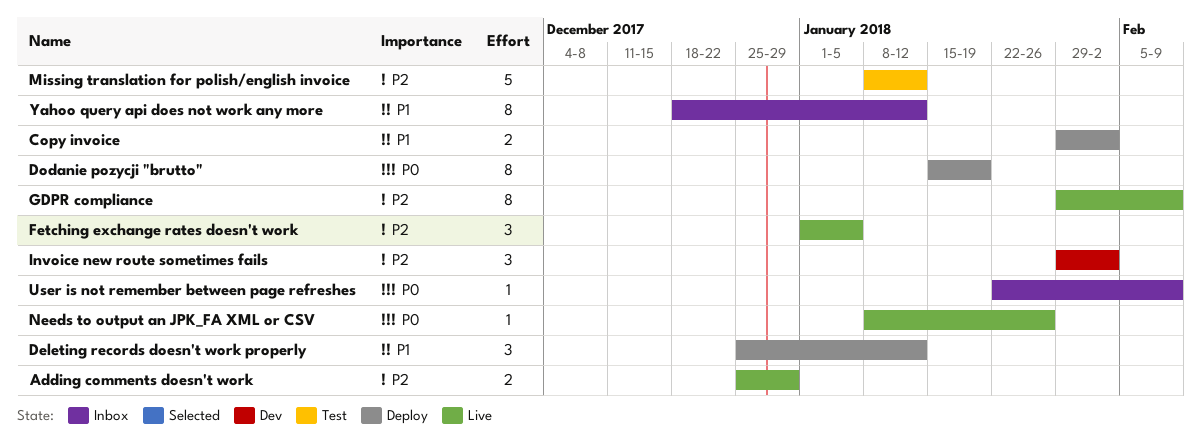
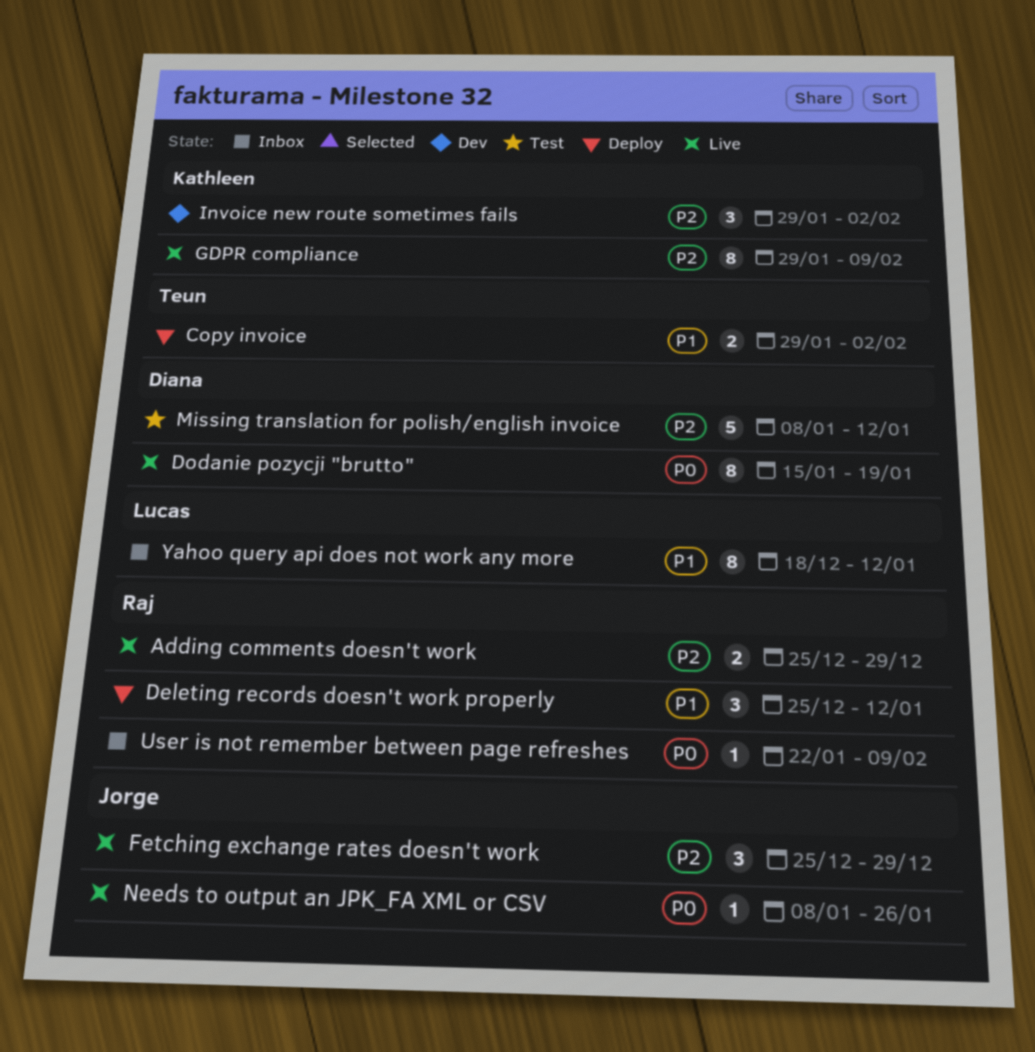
Dodanie pozycji "brutto", status: Deploy -> Live
Fetching exchange rates doesn't work, start: Jan 1 -> Dec 25
Fetching exchange rates doesn't work, due: Jan 5 -> Dec 29

